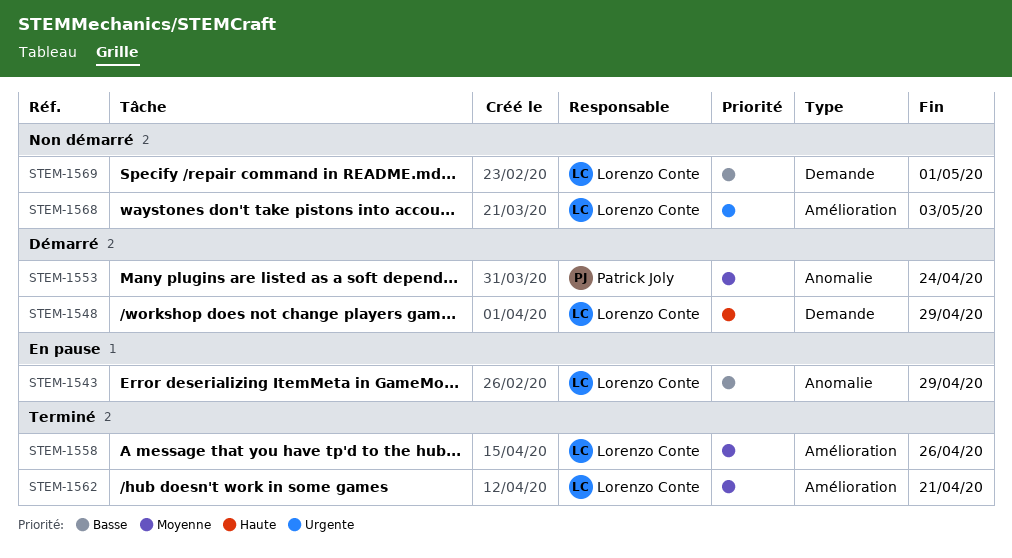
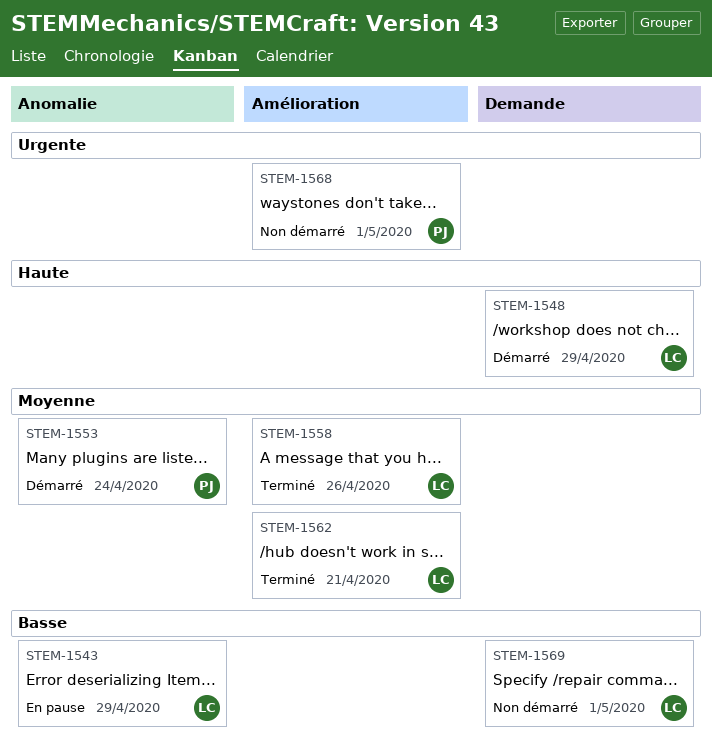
STEM-1568, owner: Lorenzo Conte -> Patrick Joly
STEM-1568, due: May 3 -> May 1

